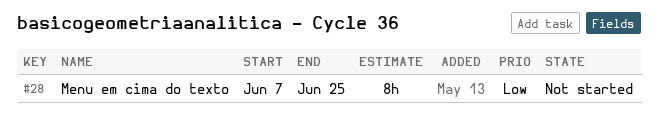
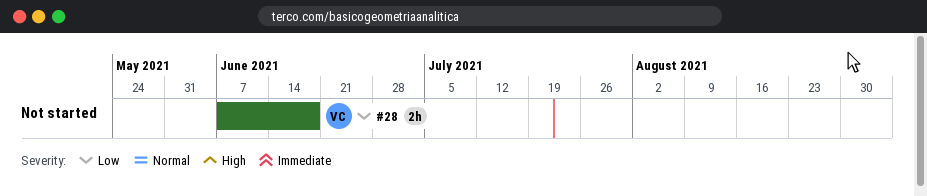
#28, estimate: 8h -> 2h
#28, due: Jun 25 -> Jun 18

